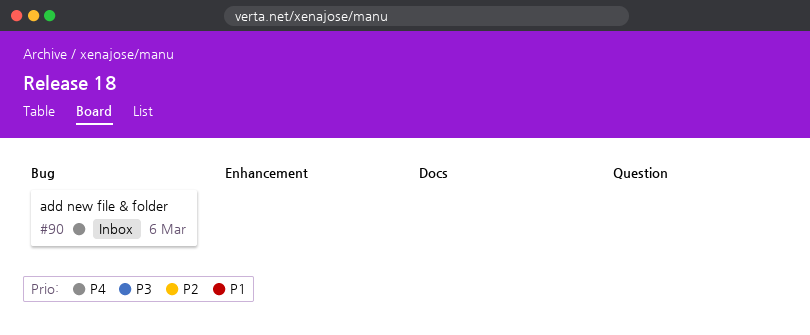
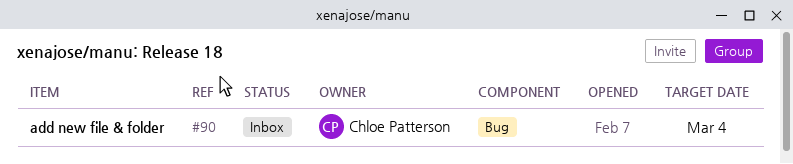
#90, due: Mar 6 -> Mar 4

